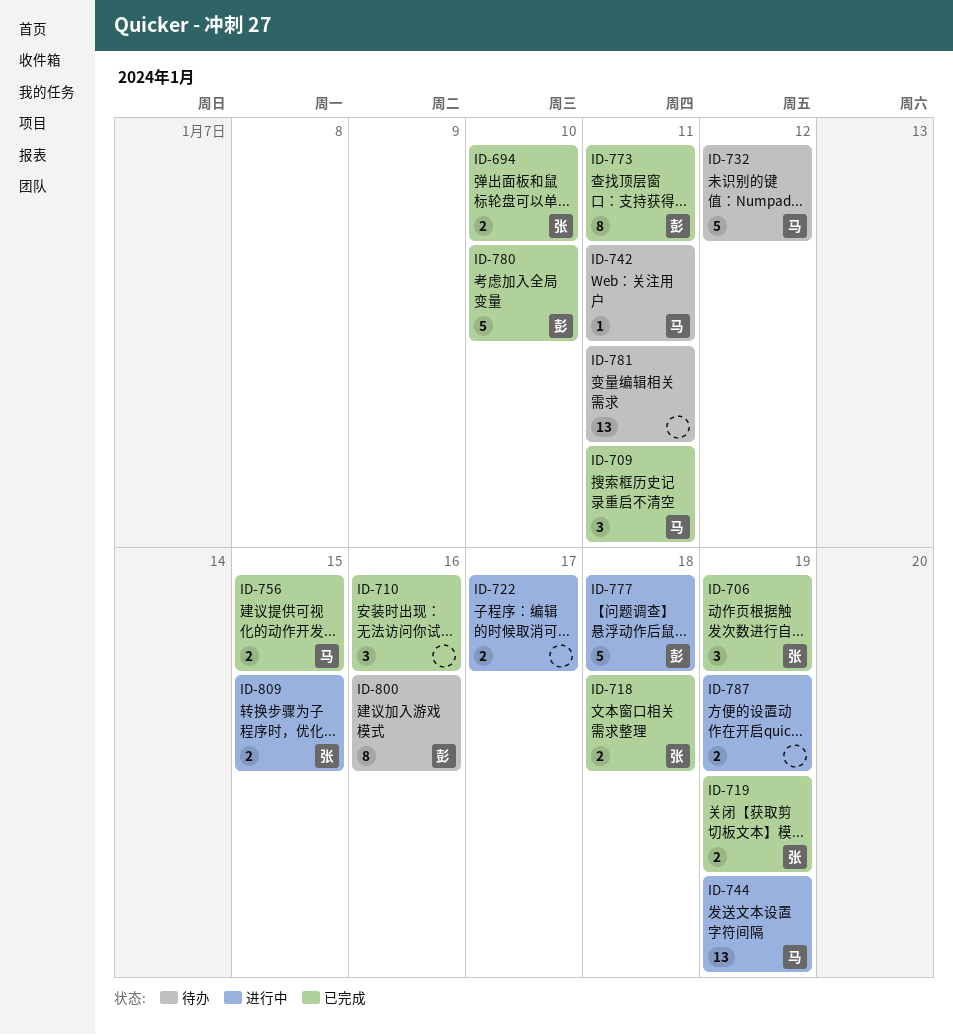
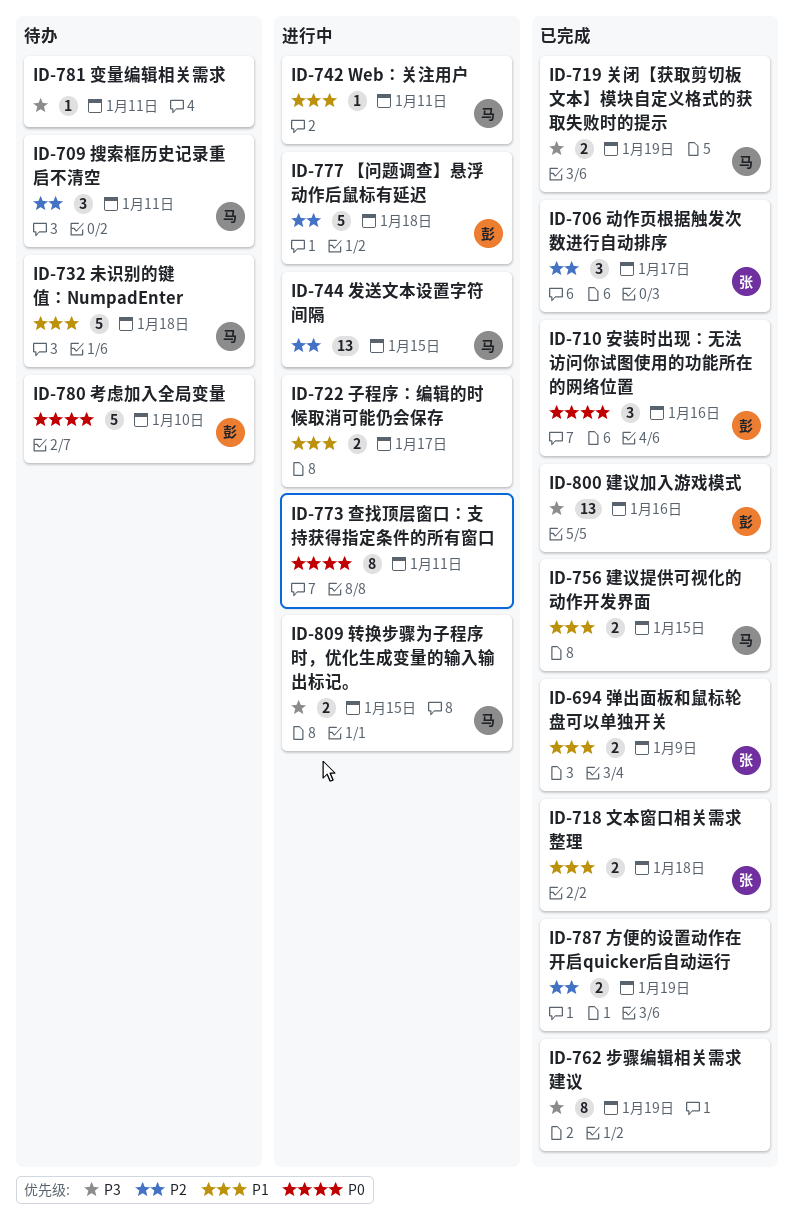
ID-694, due: Jan 10 -> Jan 9
ID-706, due: Jan 19 -> Jan 17
ID-709, status: 已完成 -> 待办
ID-710, owner: none -> 彭
ID-719, owner: 张 -> 马
ID-732, due: Jan 12 -> Jan 18
ID-742, status: 待办 -> 进行中
ID-744, due: Jan 19 -> Jan 15
ID-762: none -> present
ID-773, status: 已完成 -> 进行中
ID-773, owner: 彭 -> none
ID-780, status: 已完成 -> 待办
ID-781, estimate: 13 -> 1
ID-787, status: 进行中 -> 已完成
ID-800, status: 待办 -> 已完成
ID-800, estimate: 8 -> 13
ID-809, owner: 张 -> 马

